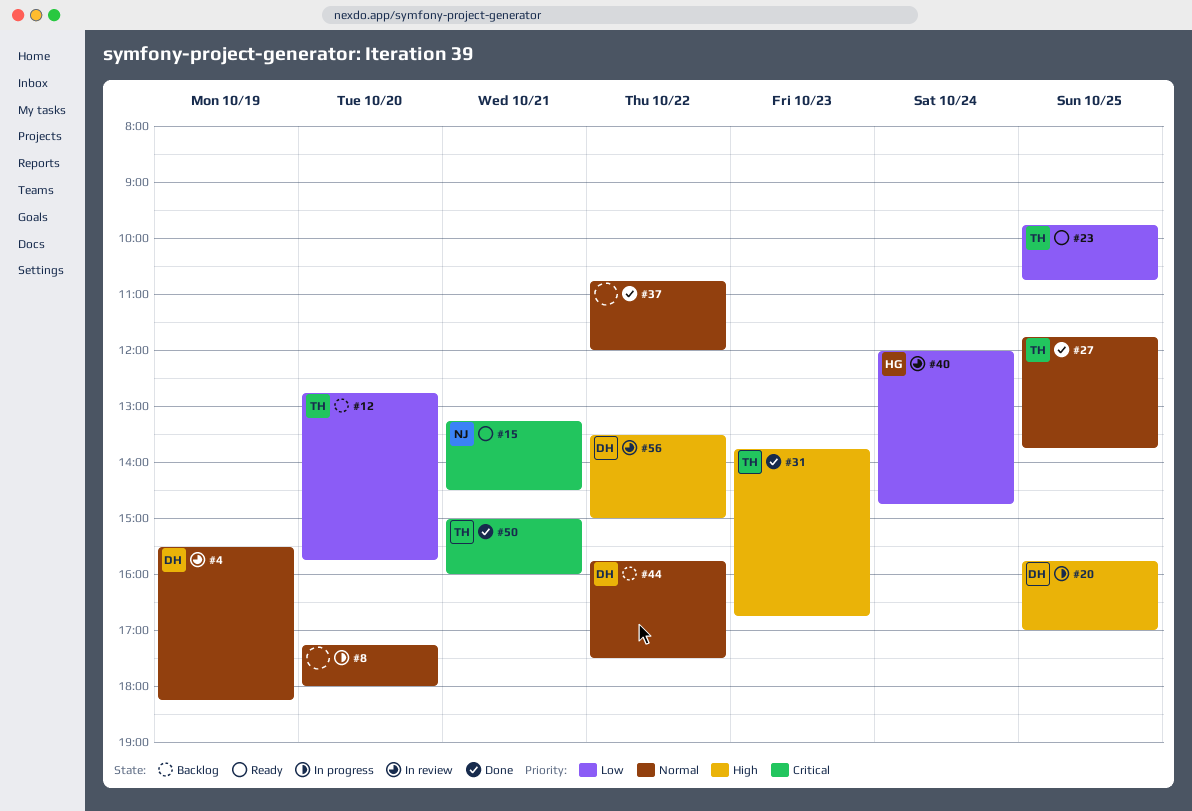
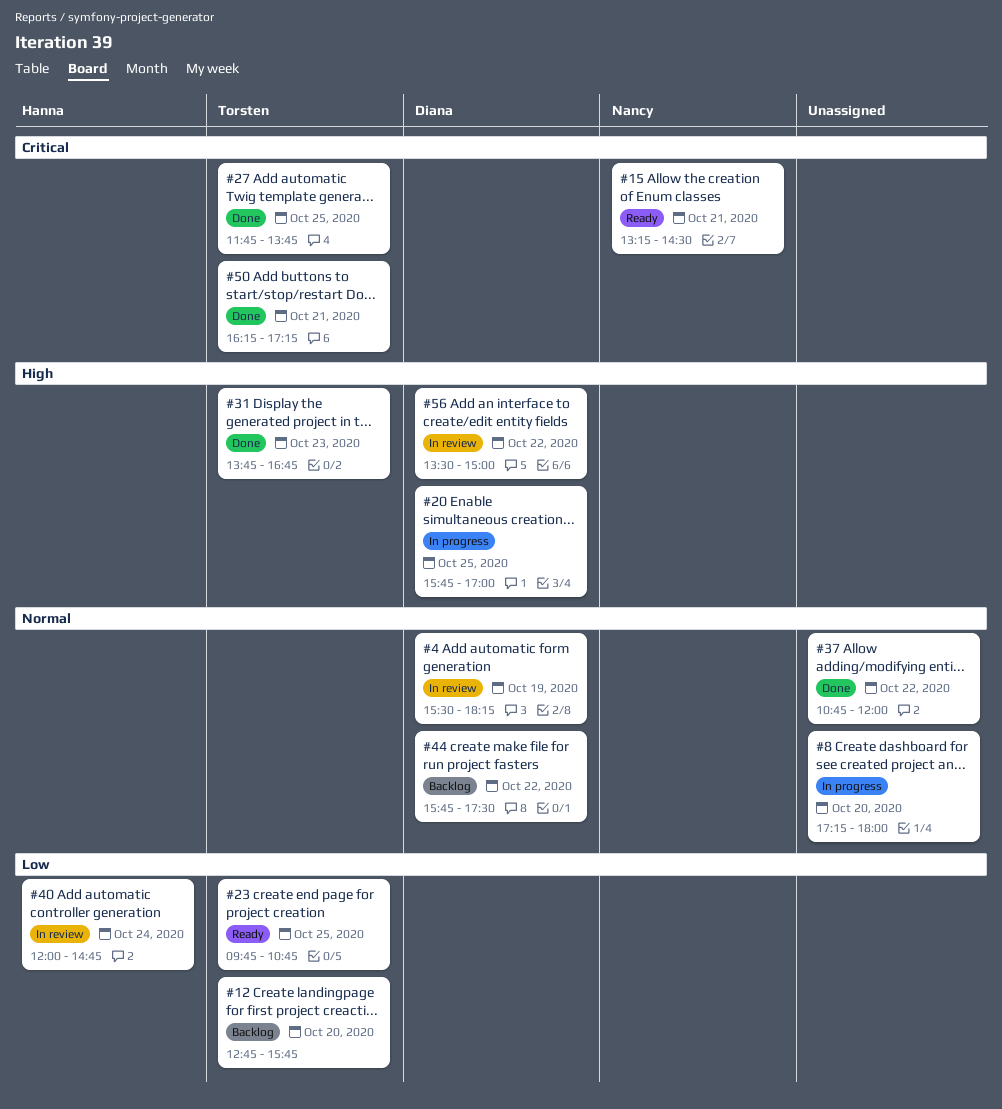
#27, priority: Normal -> Critical
#50, begins: 15:00 -> 16:15
#50, ends: 16:00 -> 17:15

